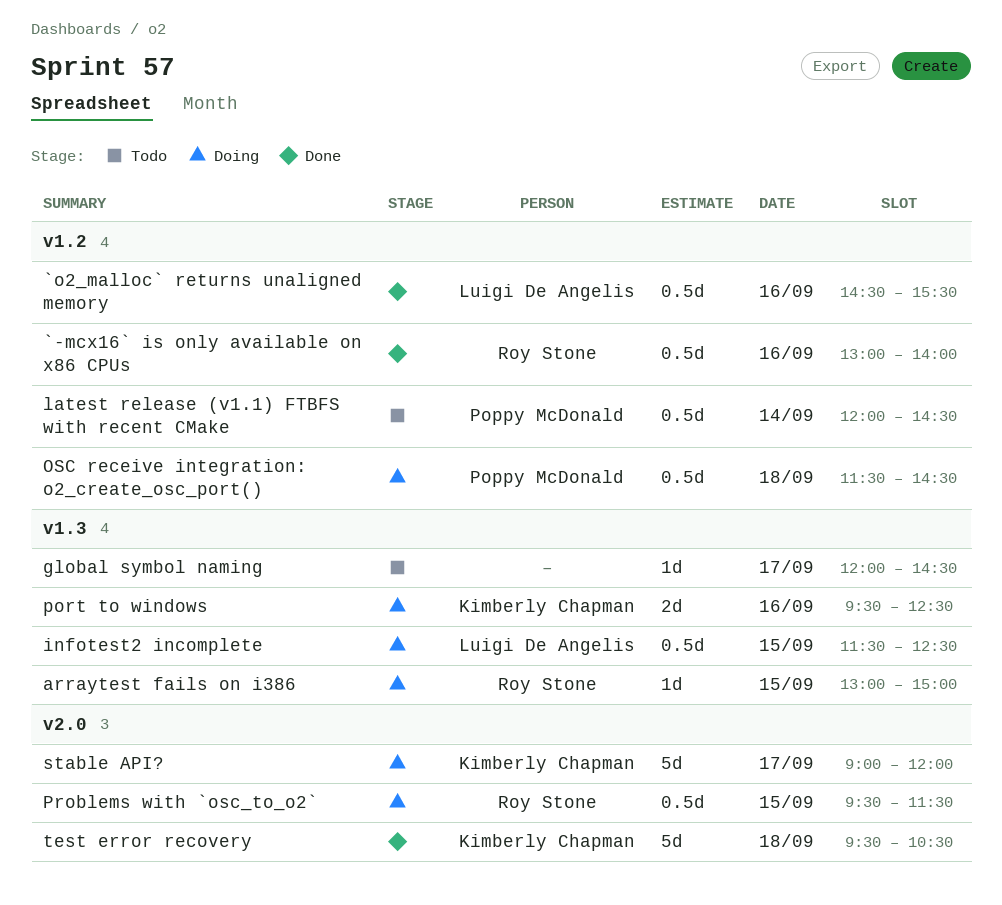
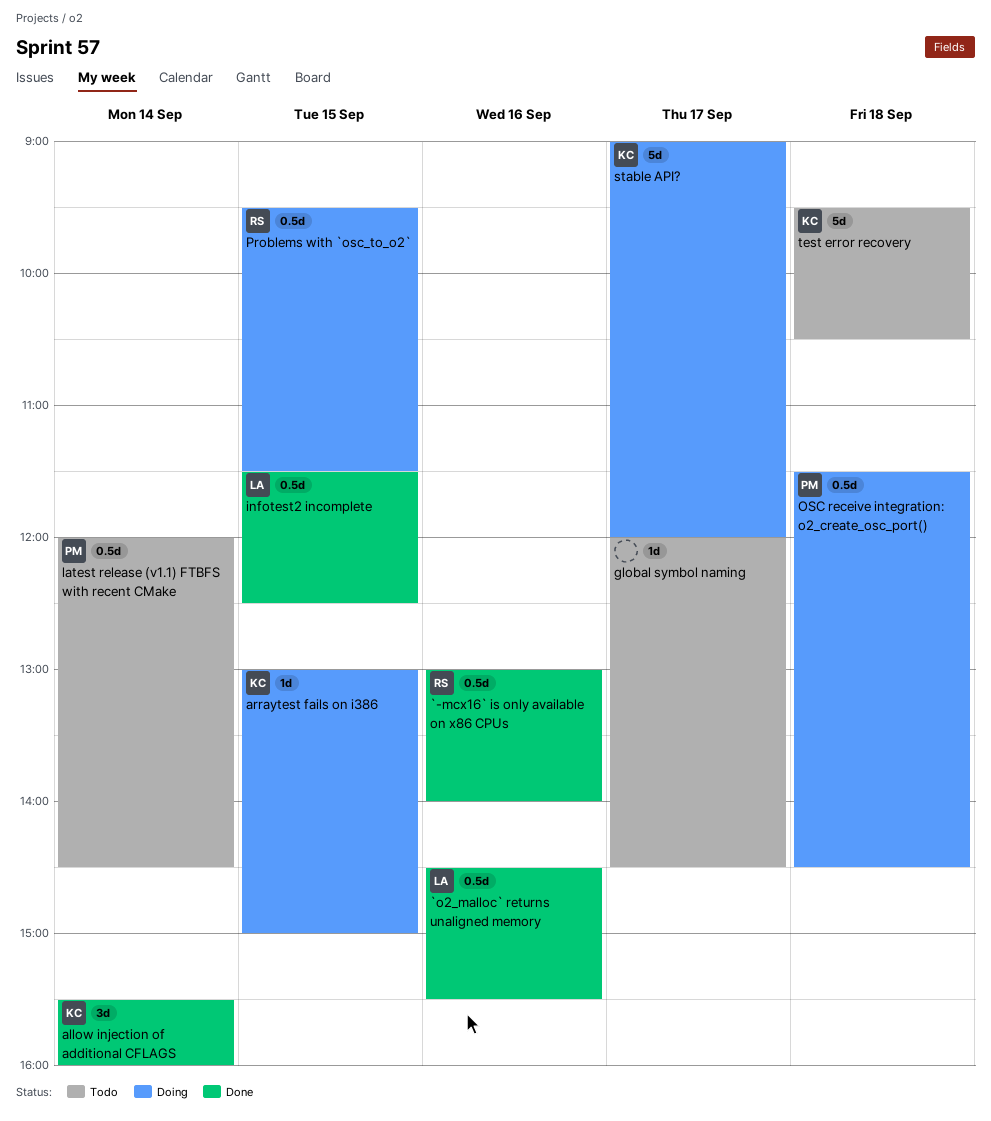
allow injection of additional CFLAGS: none -> present
arraytest fails on i386, owner: Roy Stone -> Kimberly Chapman
infotest2 incomplete, status: Doing -> Done
port to windows: present -> none
test error recovery, status: Done -> Todo

